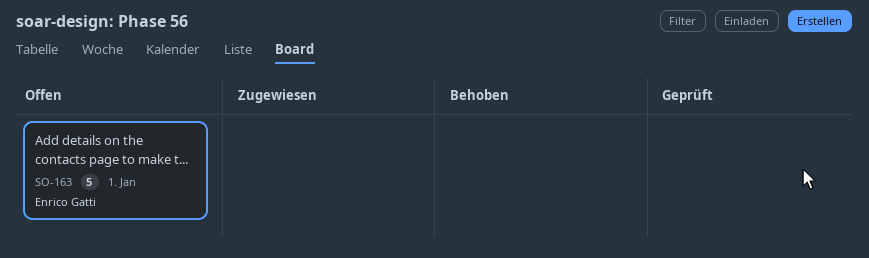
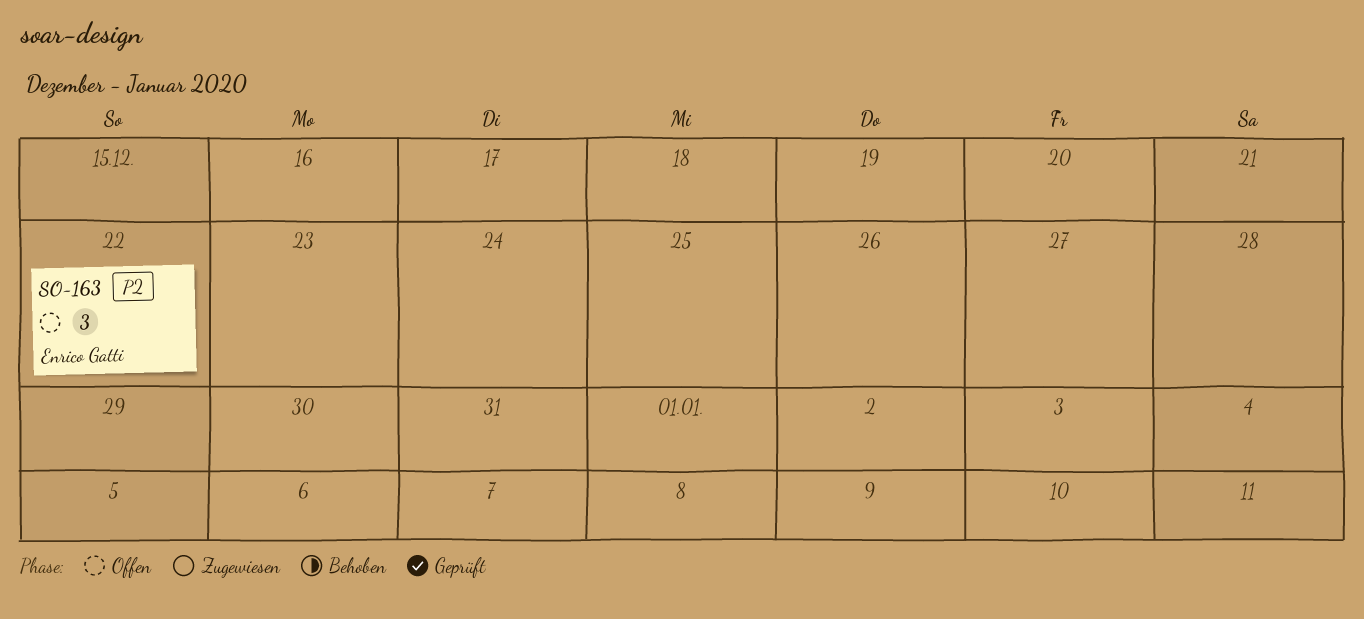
SO-163, estimate: 5 -> 3
SO-163, due: Jan 1 -> Dec 22

